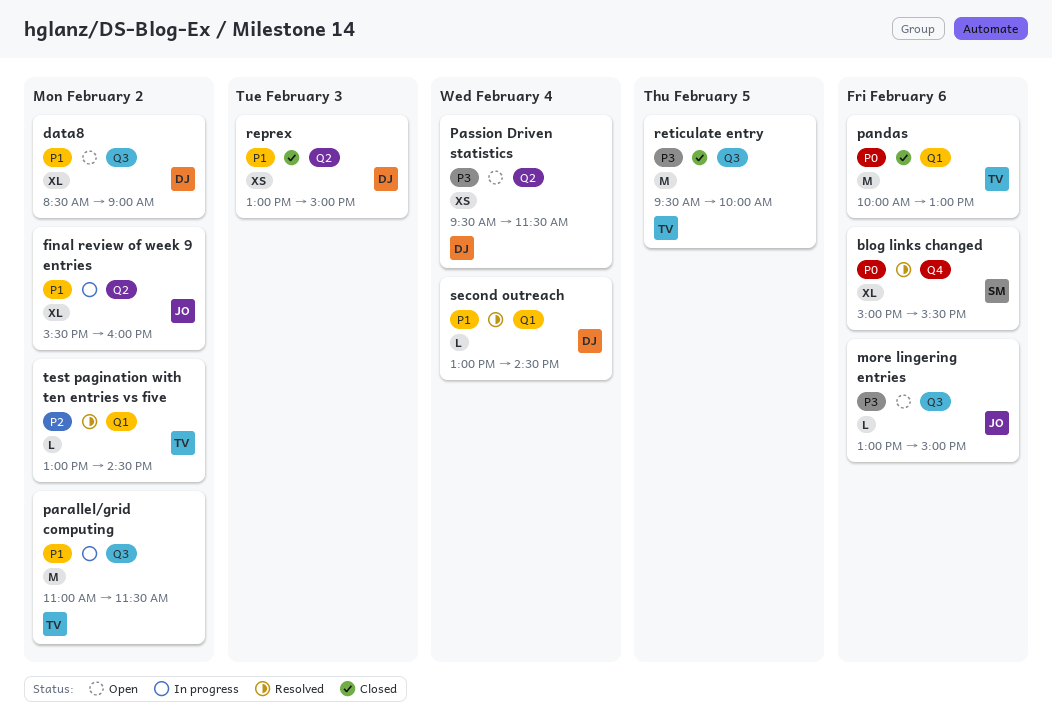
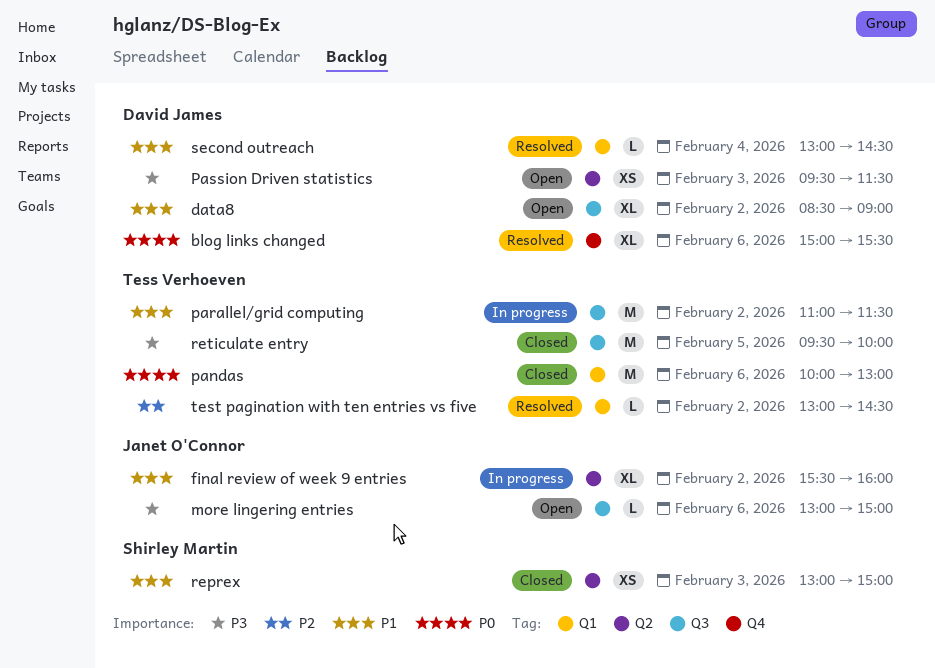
blog links changed, owner: Shirley Martin -> David James
Passion Driven statistics, day: Feb 4 -> Feb 3
reprex, owner: David James -> Shirley Martin

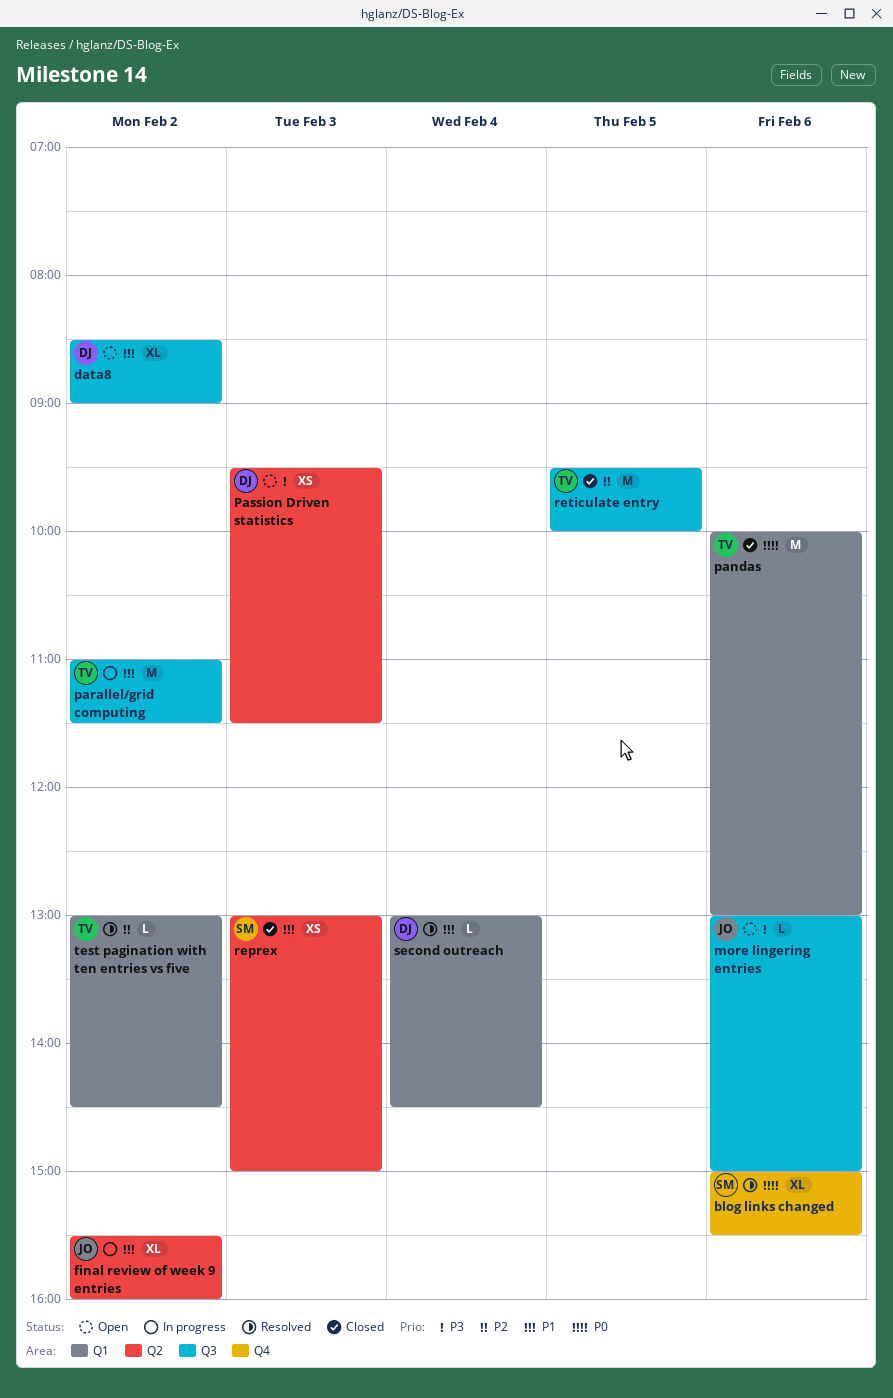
blog links changed, owner: David James -> Shirley Martin
reticulate entry, priority: P3 -> P2

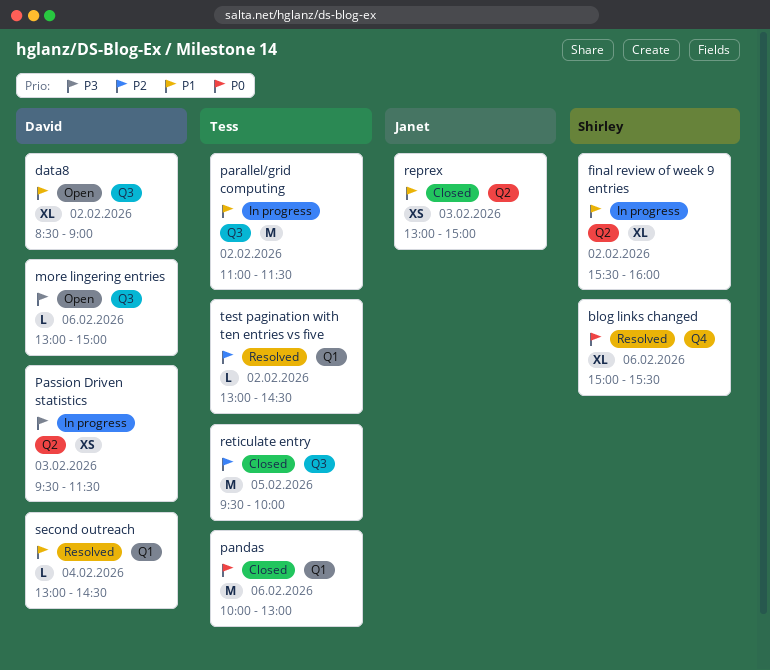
final review of week 9 entries, owner: Janet -> Shirley
more lingering entries, owner: Janet -> David
Passion Driven statistics, status: Open -> In progress
reprex, owner: Shirley -> Janet

